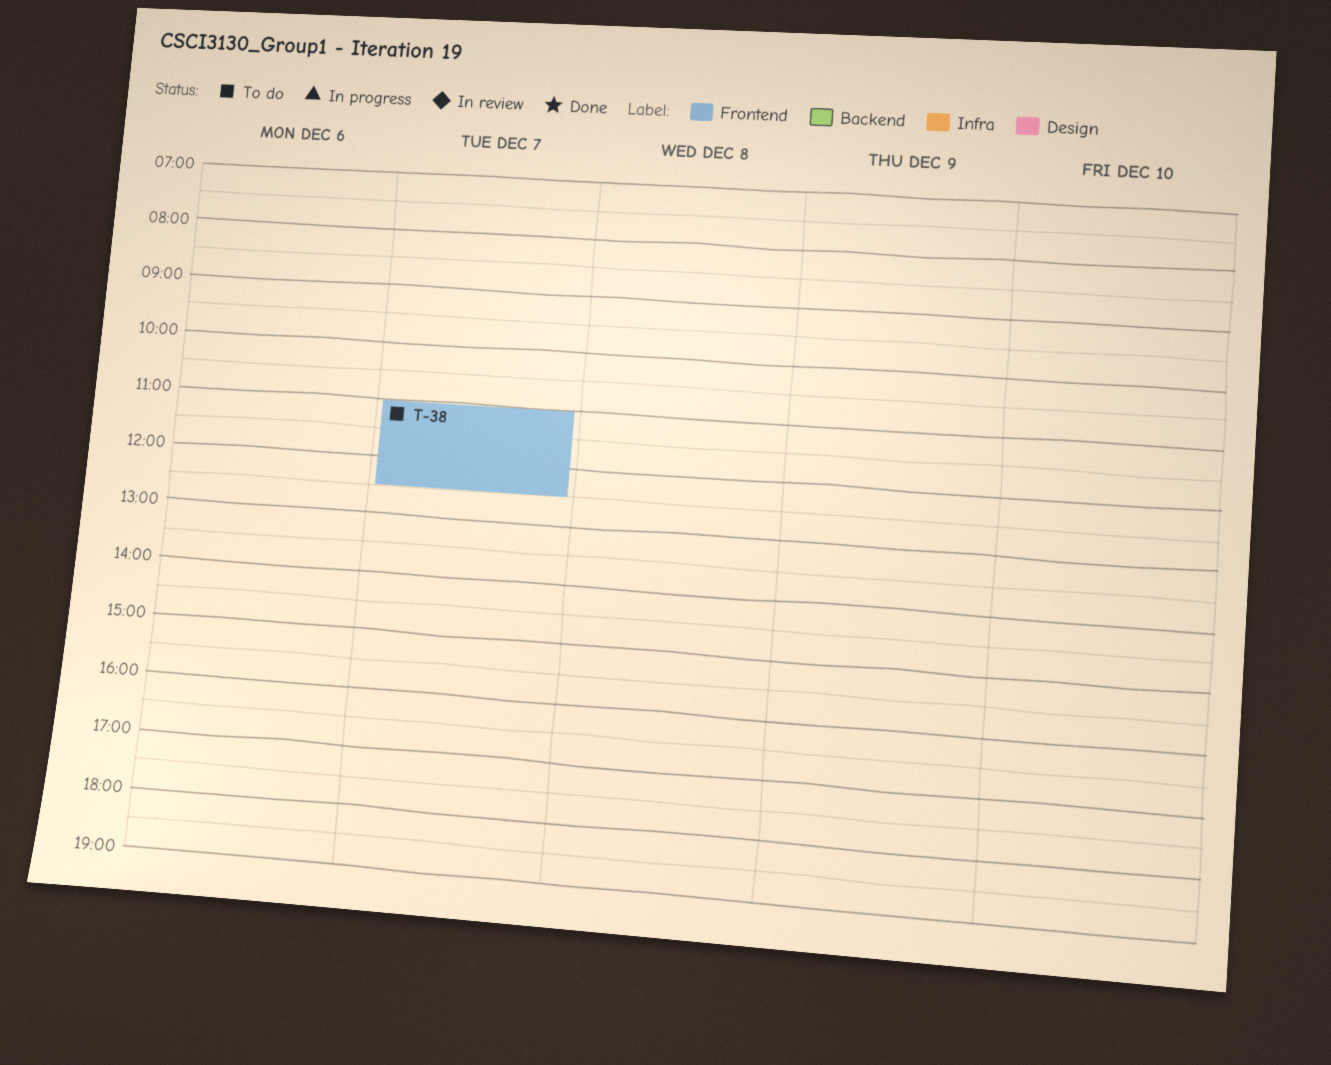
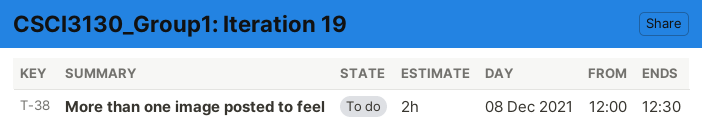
T-38, day: Dec 7 -> Dec 8
T-38, begins: 11:00 -> 12:00

